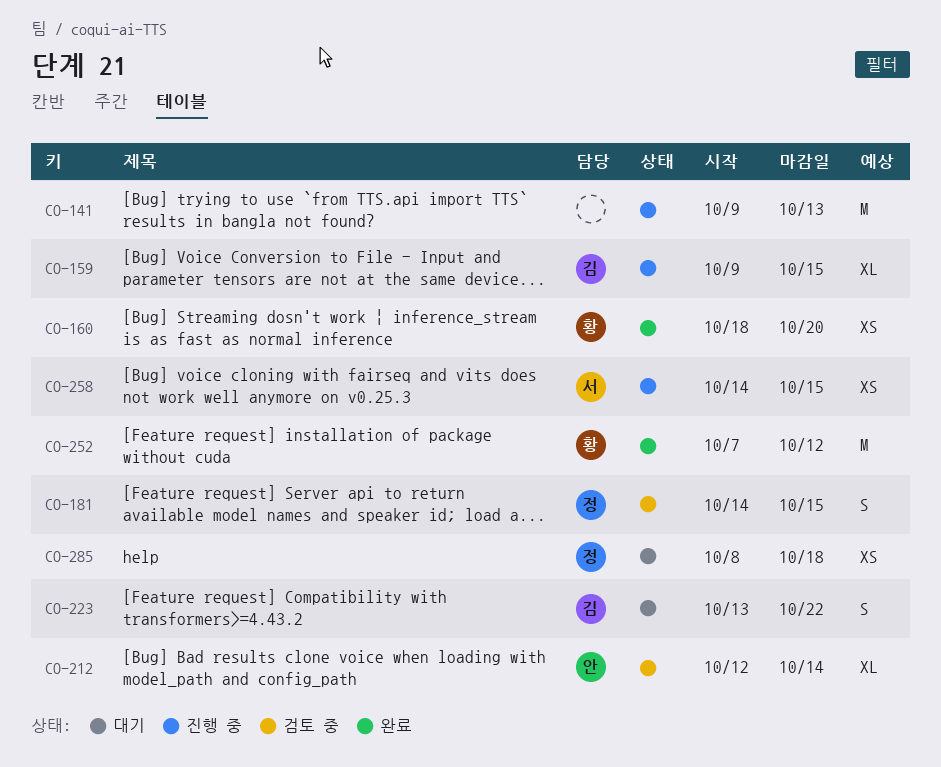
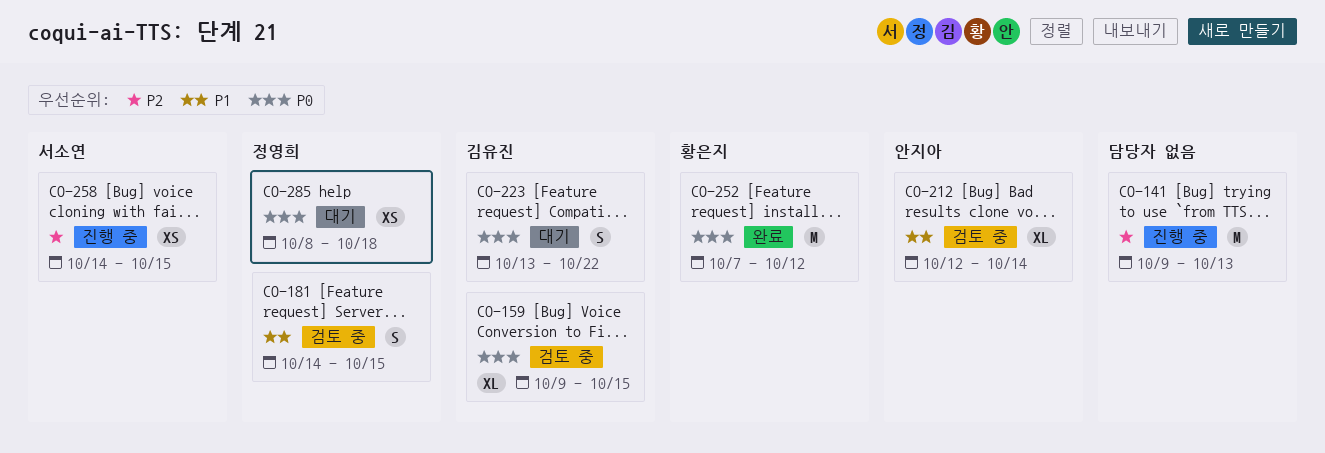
CO-159, status: 진행 중 -> 검토 중
CO-160: present -> none

